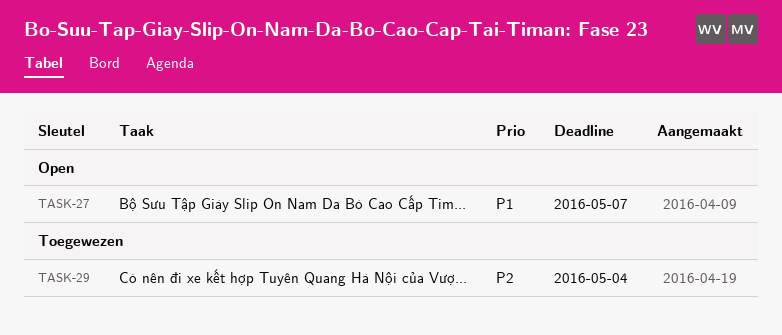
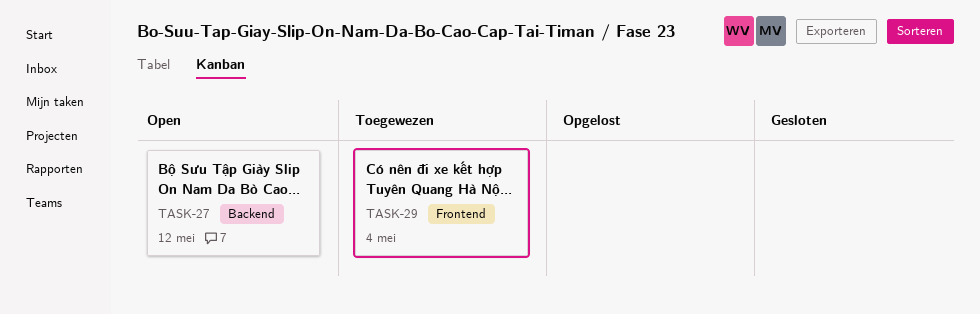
TASK-27, due: May 7 -> May 12

